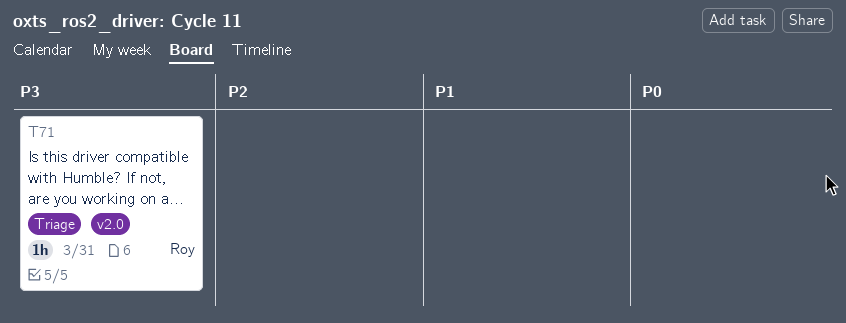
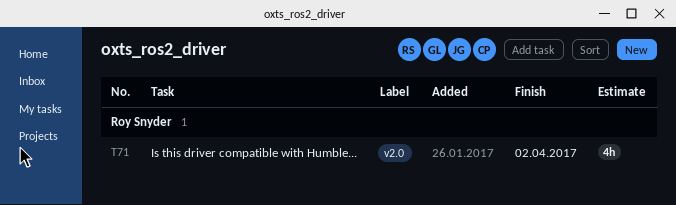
T71, estimate: 1h -> 4h
T71, due: Mar 31 -> Apr 2

